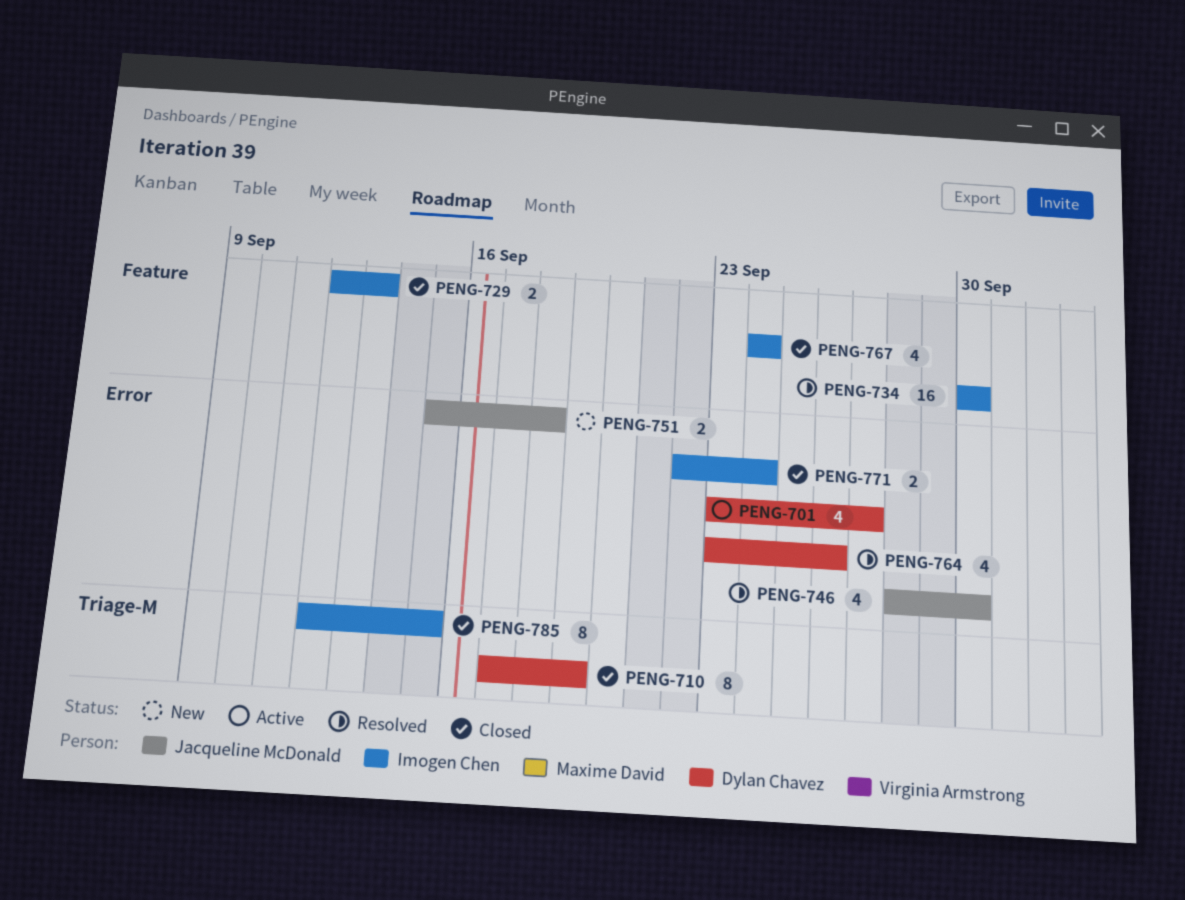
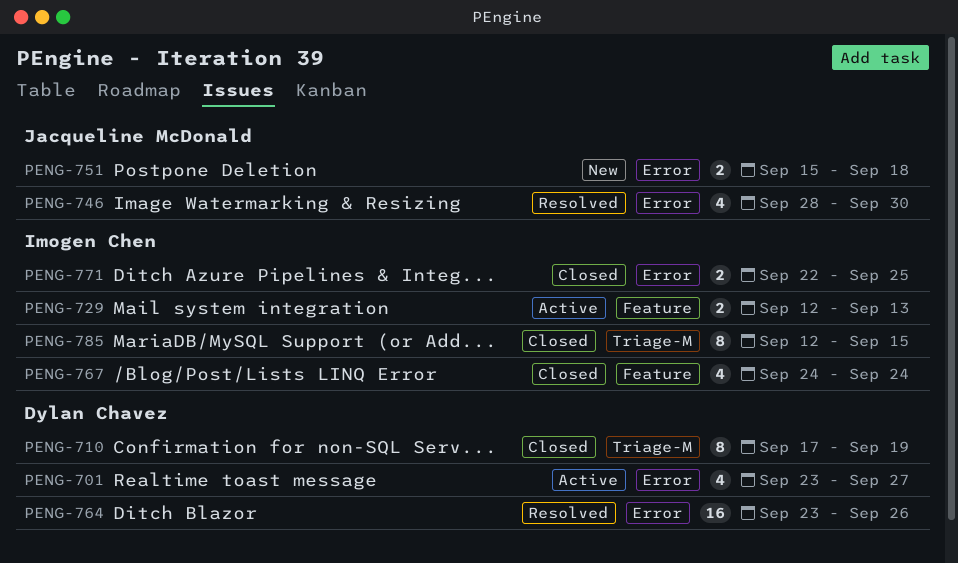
PENG-729, status: Closed -> Active
PENG-734: present -> none
PENG-764, estimate: 4 -> 16
PENG-771, due: Sep 24 -> Sep 25

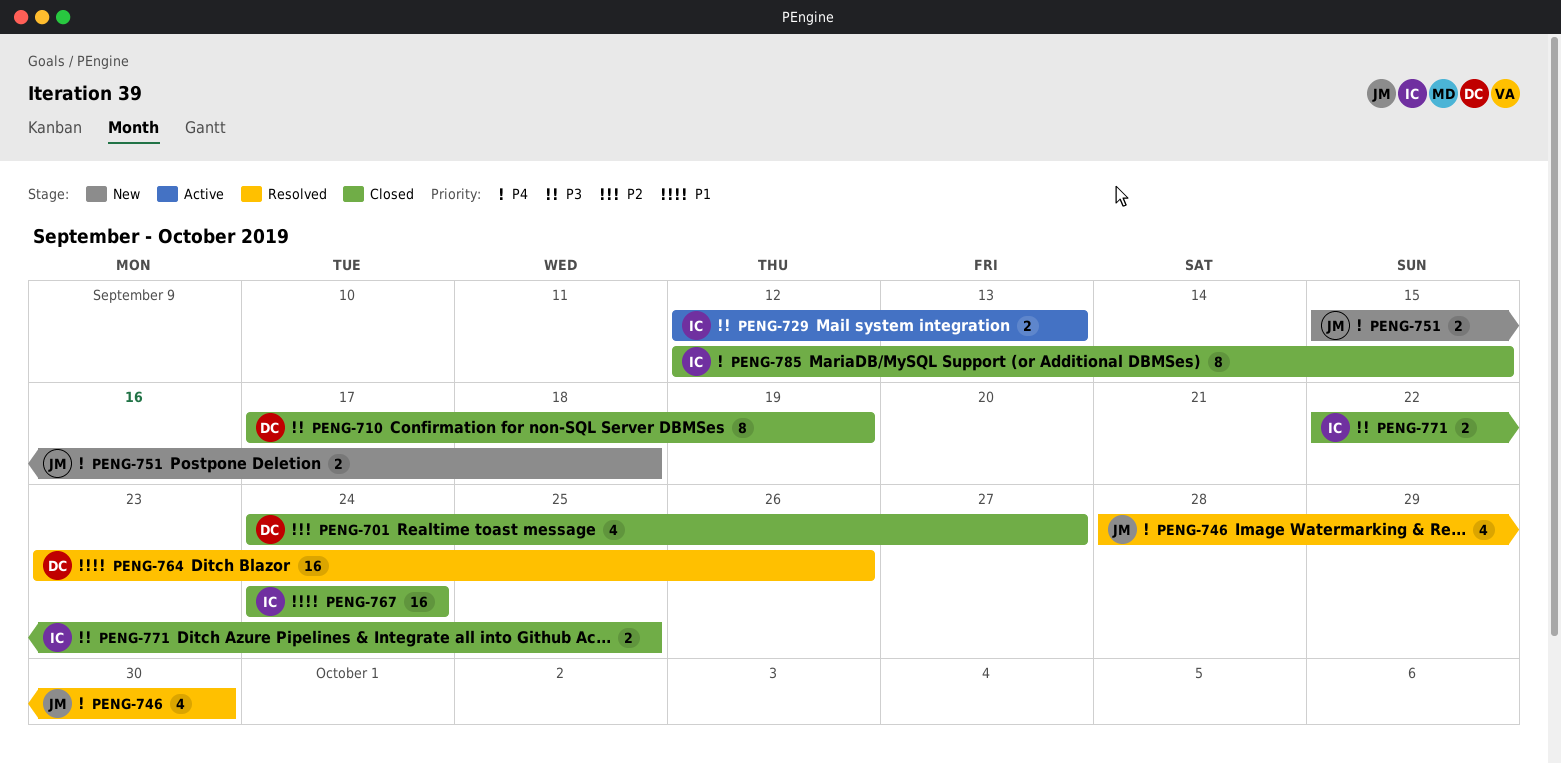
PENG-701, status: Active -> Closed
PENG-701, start: Sep 23 -> Sep 24
PENG-767, estimate: 4 -> 16

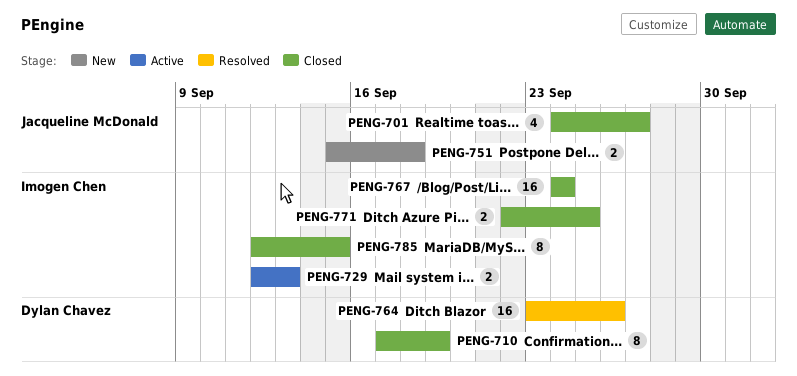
PENG-701, owner: Dylan Chavez -> Jacqueline McDonald
PENG-746: present -> none

